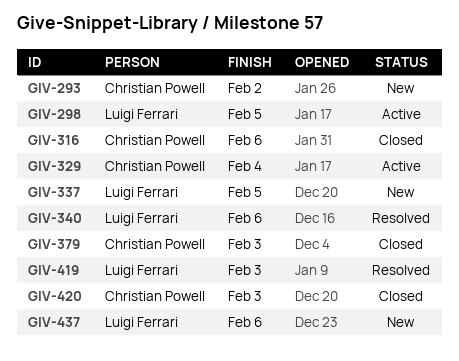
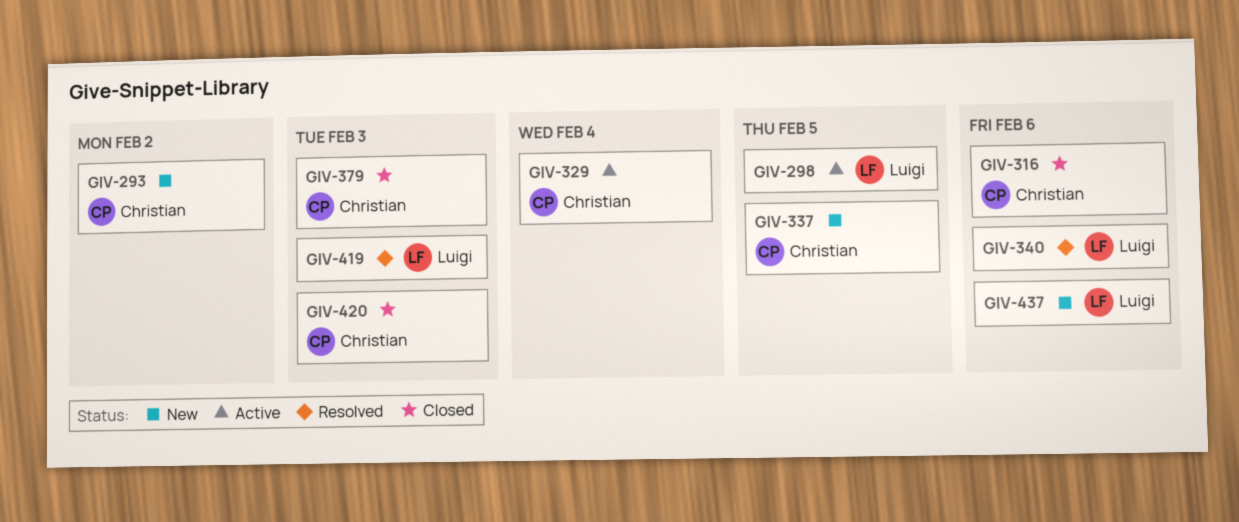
GIV-337, owner: Luigi Ferrari -> Christian Powell

